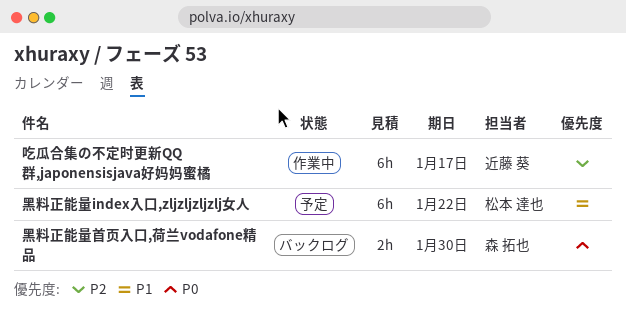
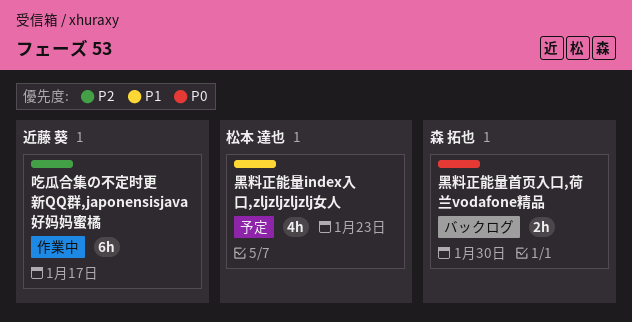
黑料正能量index入口,zljzljzljzlj女人, estimate: 6h -> 4h
黑料正能量index入口,zljzljzljzlj女人, due: Jan 22 -> Jan 23

